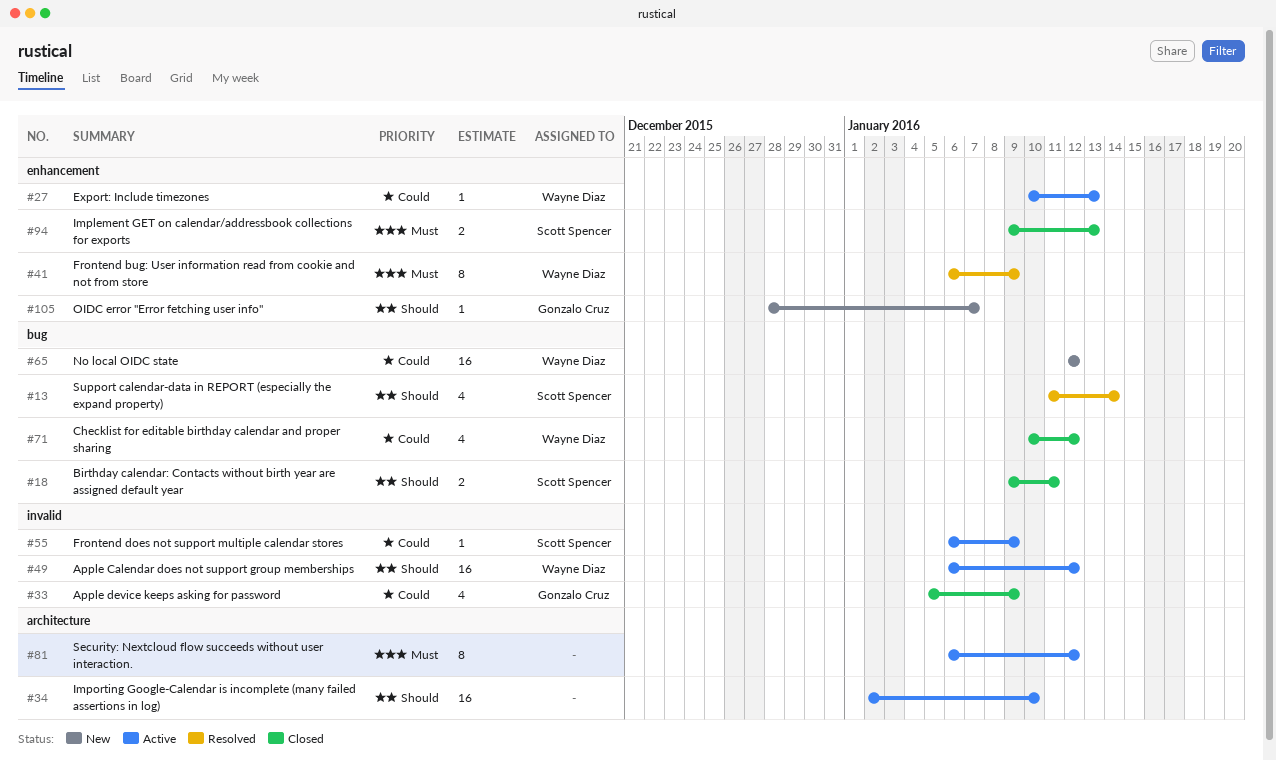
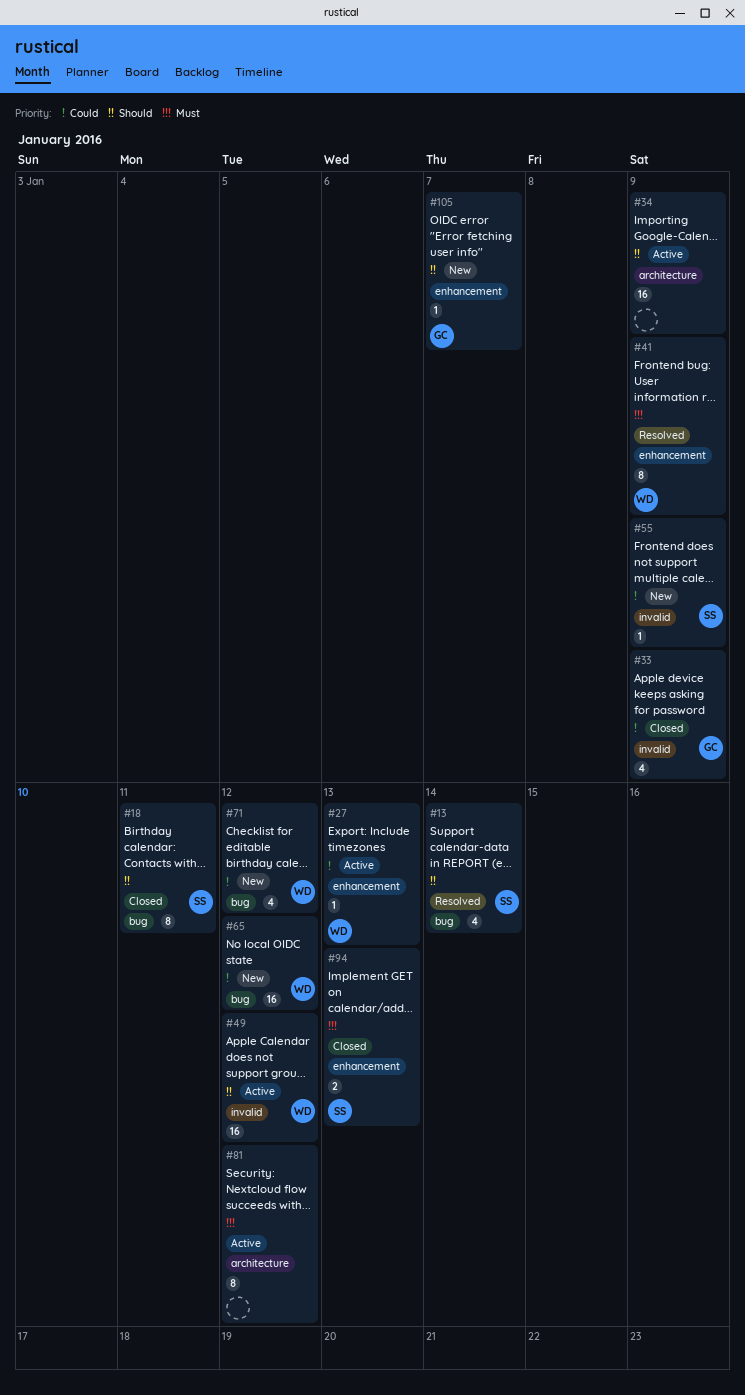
#18, estimate: 2 -> 8
#34, due: Jan 10 -> Jan 9
#55, status: Active -> New
#71, status: Closed -> New

